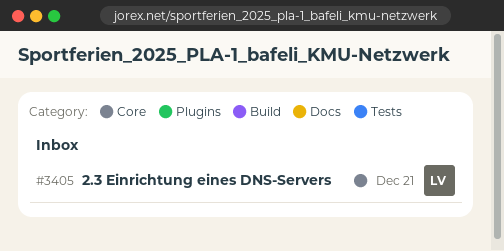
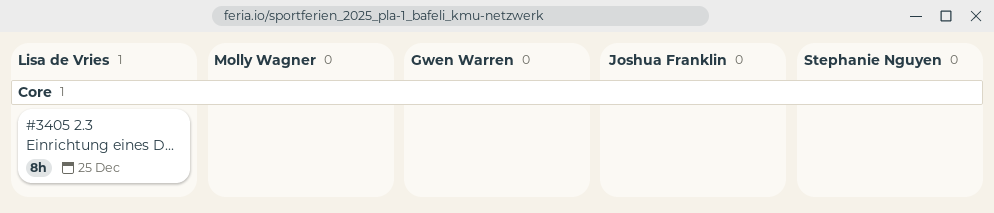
#3405, due: Dec 21 -> Dec 25

